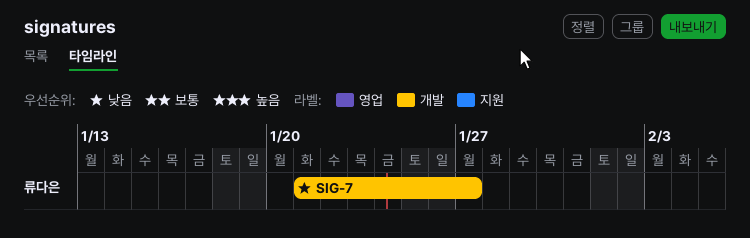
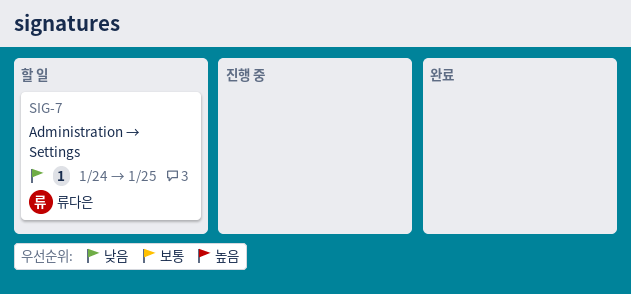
SIG-7, start: Jan 21 -> Jan 24
SIG-7, due: Jan 27 -> Jan 25

